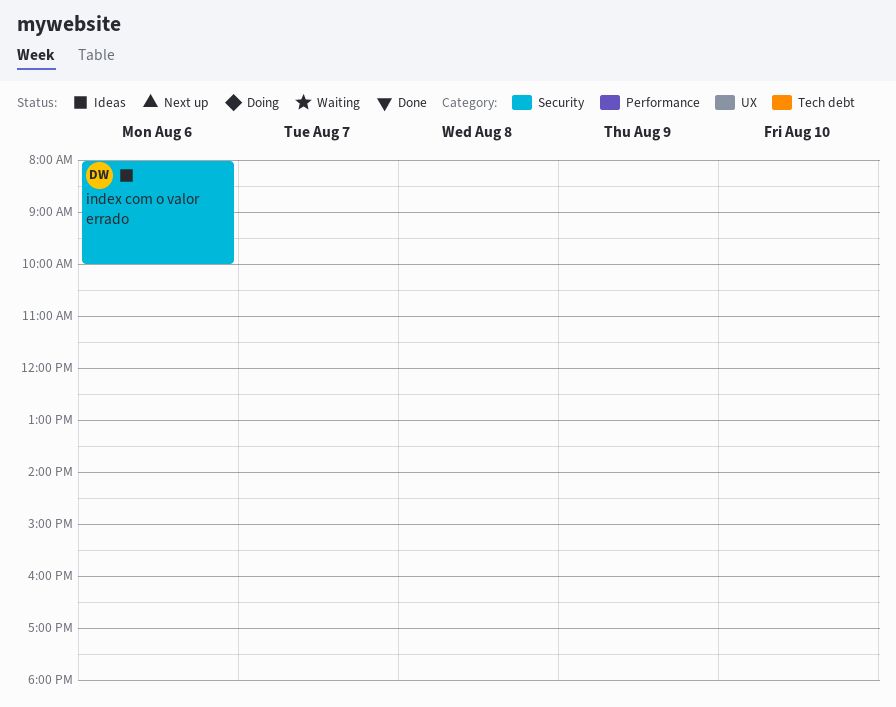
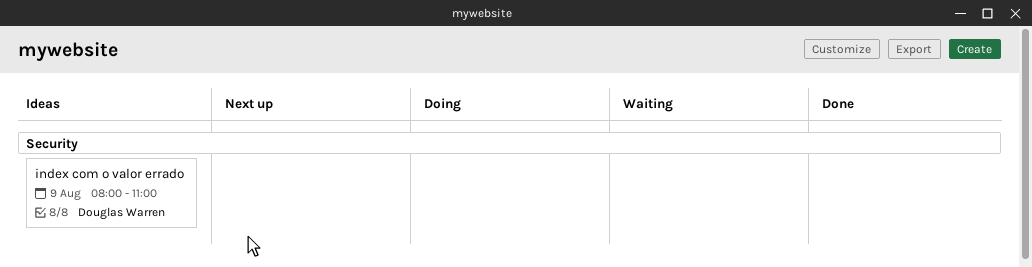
index com o valor errado, day: Aug 6 -> Aug 9
index com o valor errado, ends: 10:00 -> 11:00

